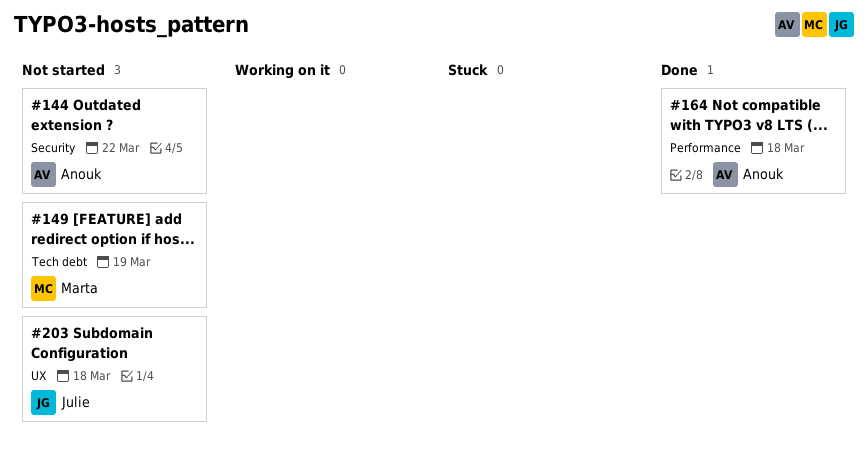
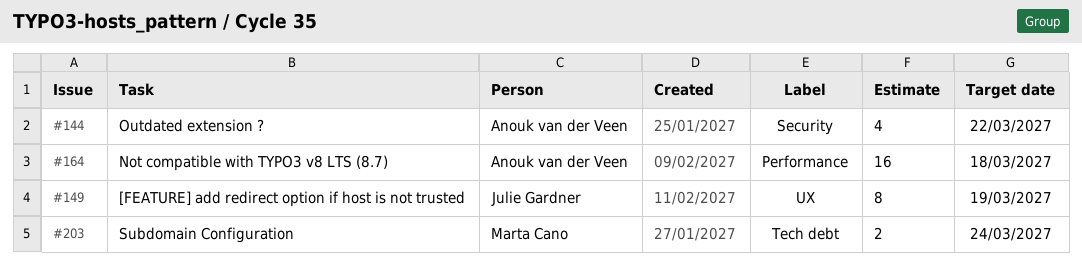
#149, owner: Marta Cano -> Julie Gardner
#149, label: Tech debt -> UX
#203, owner: Julie Gardner -> Marta Cano
#203, label: UX -> Tech debt
#203, due: Mar 18 -> Mar 24

